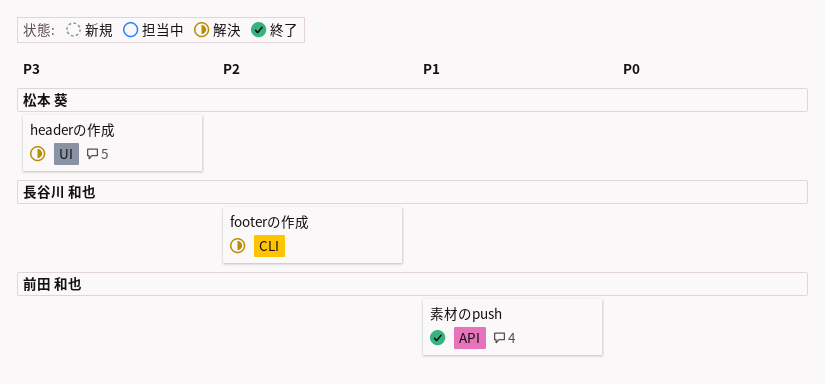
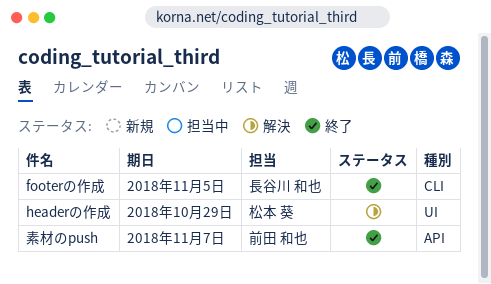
footerの作成, status: 解決 -> 終了

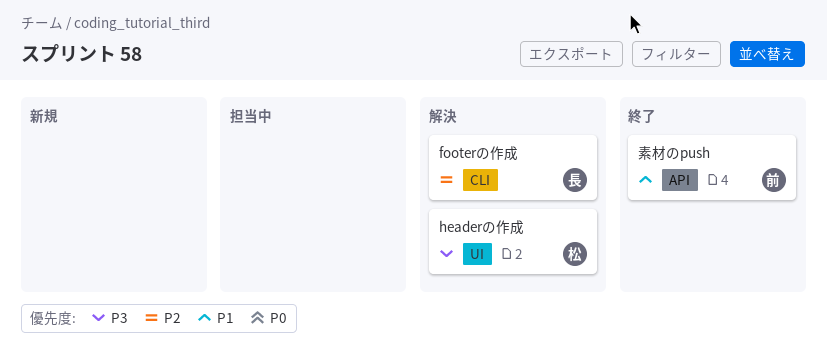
footerの作成, status: 終了 -> 解決

